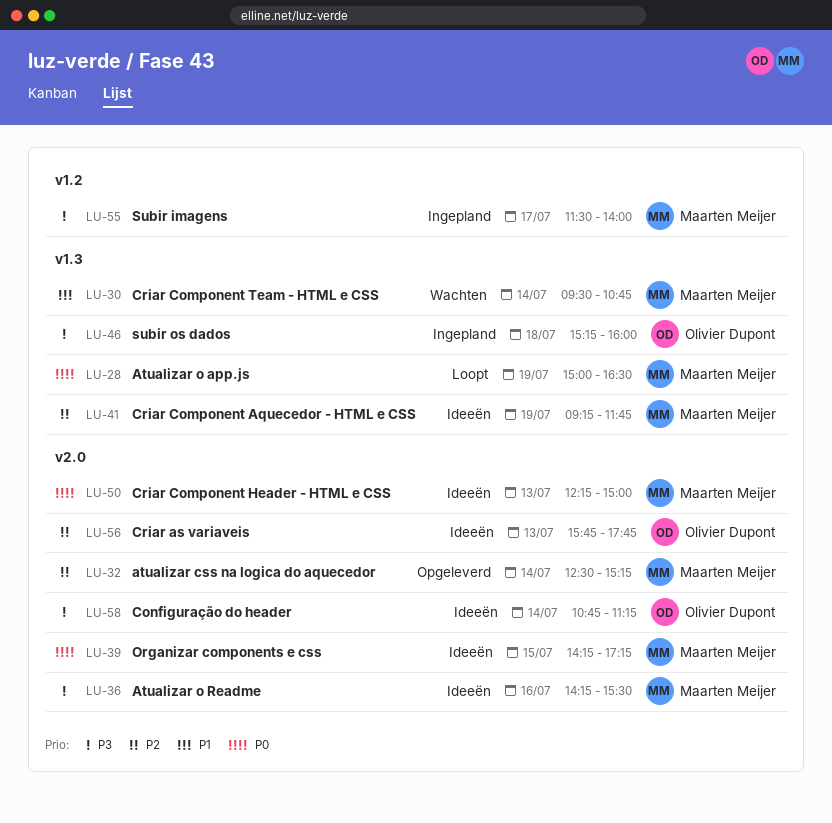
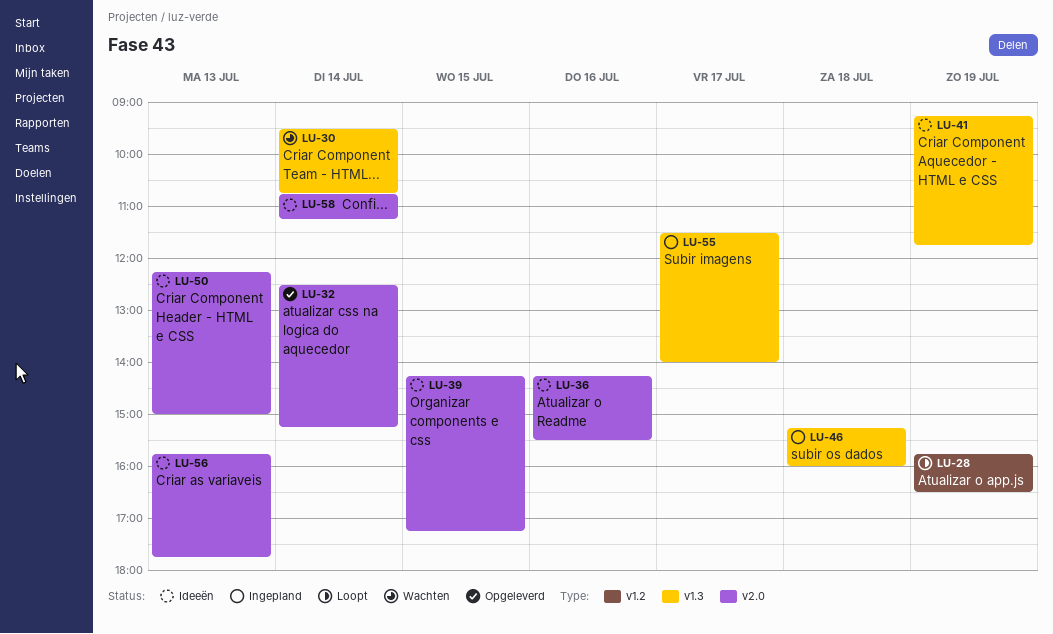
LU-28, label: v1.3 -> v1.2
LU-28, begins: 15:00 -> 15:45
LU-55, label: v1.2 -> v1.3

